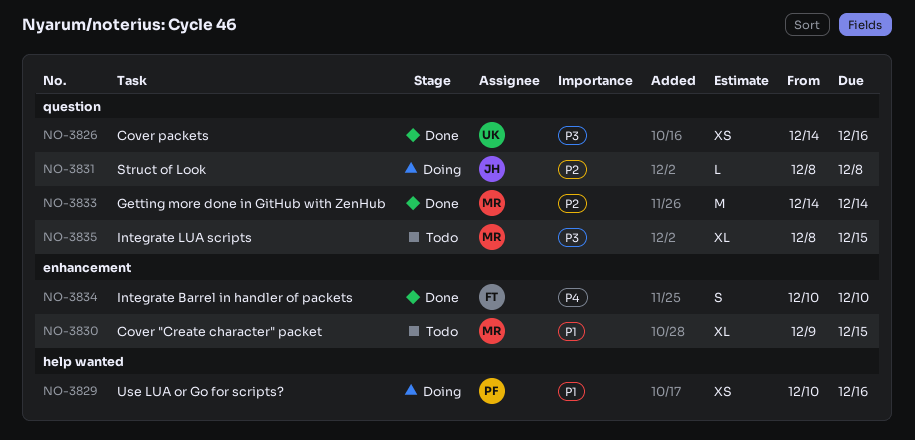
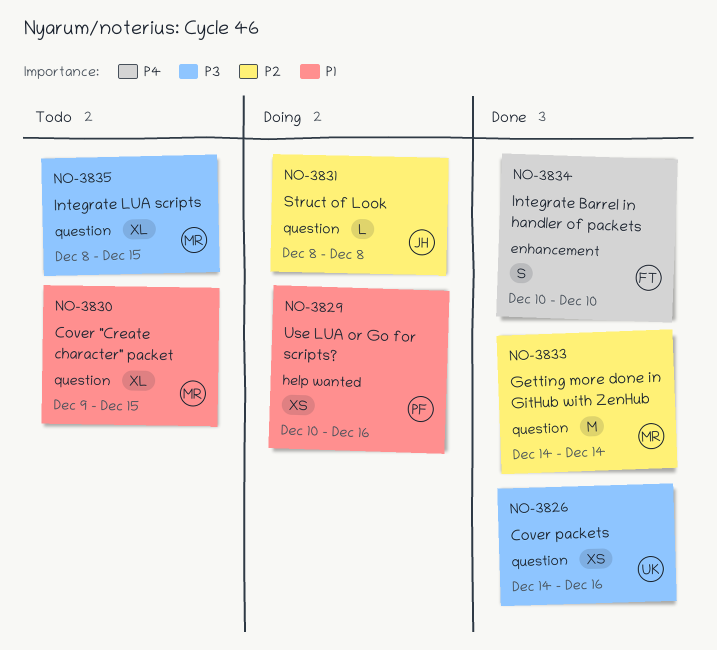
NO-3830, label: enhancement -> question

